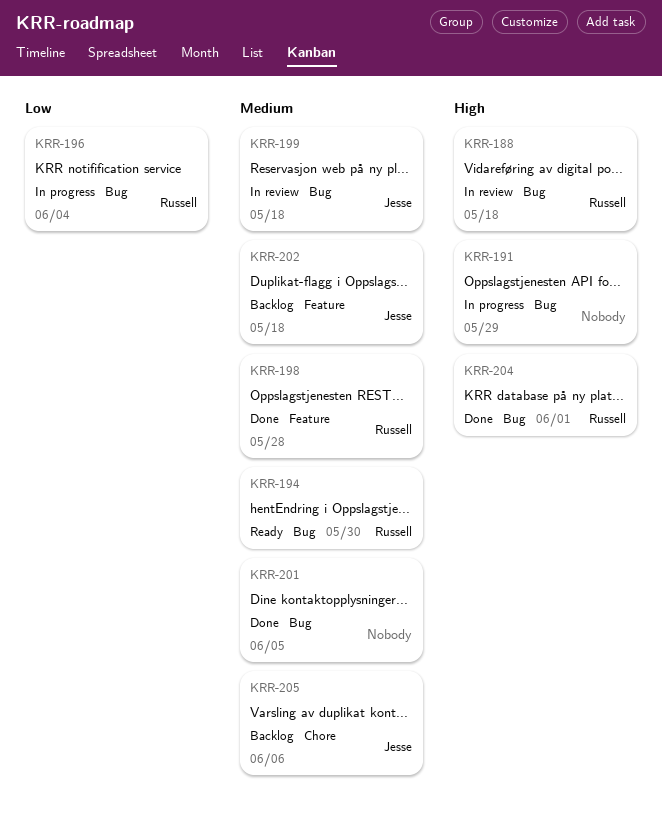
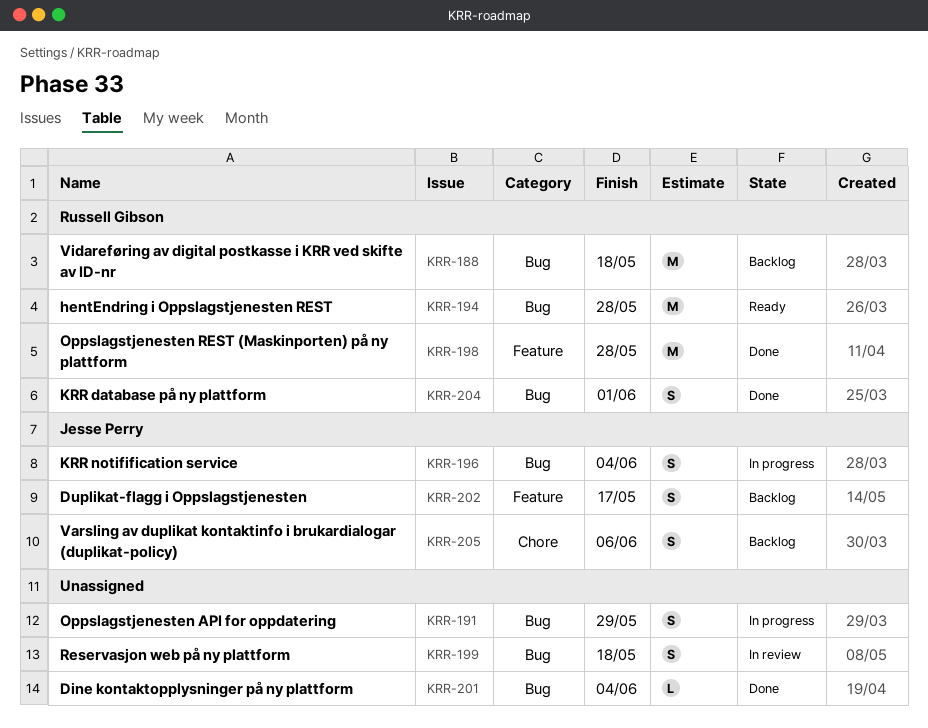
KRR-188, status: In review -> Backlog
KRR-194, due: May 30 -> May 28
KRR-196, owner: Russell Gibson -> Jesse Perry
KRR-199, owner: Jesse Perry -> none
KRR-201, due: Jun 5 -> Jun 4
KRR-202, due: May 18 -> May 17

